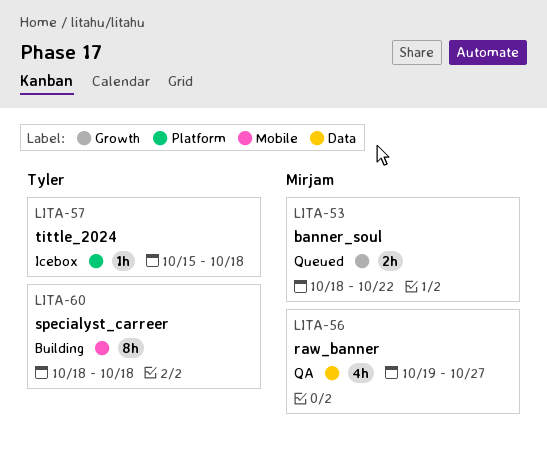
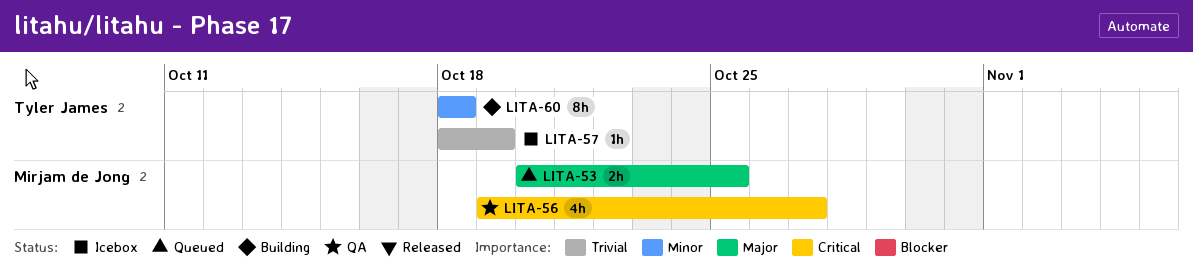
LITA-53, start: Oct 18 -> Oct 20
LITA-53, due: Oct 22 -> Oct 25
LITA-57, start: Oct 15 -> Oct 18
LITA-57, due: Oct 18 -> Oct 19

